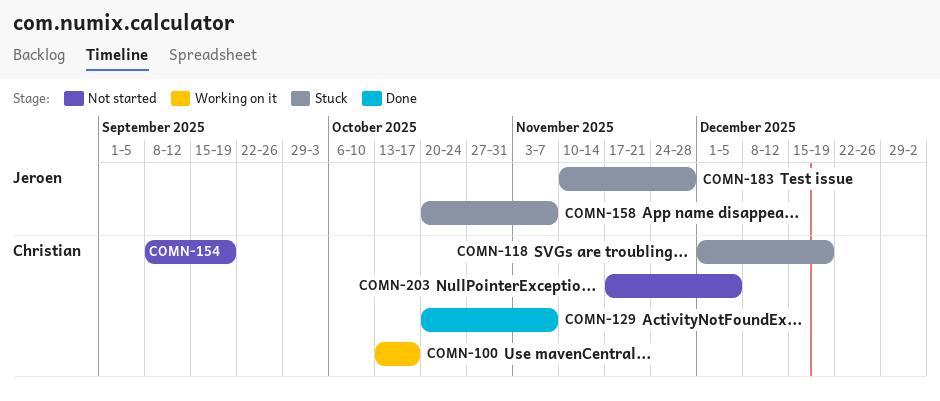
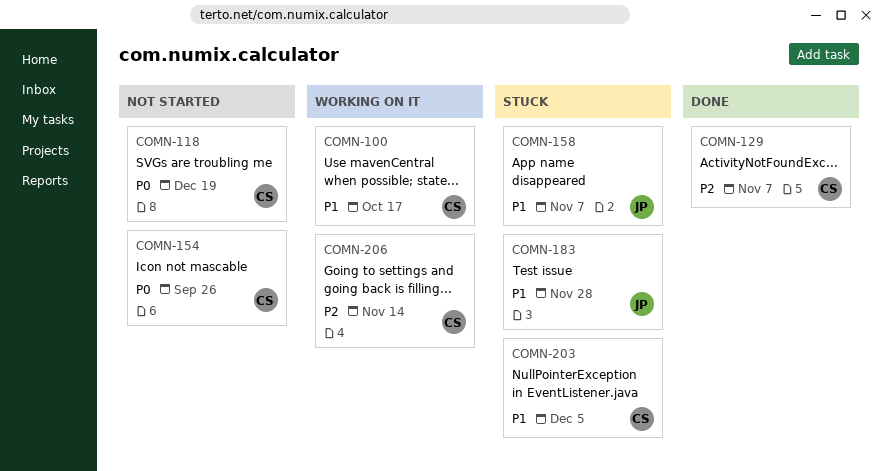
COMN-118, status: Stuck -> Not started
COMN-154, due: Sep 19 -> Sep 26
COMN-203, status: Not started -> Stuck
COMN-206: none -> present

